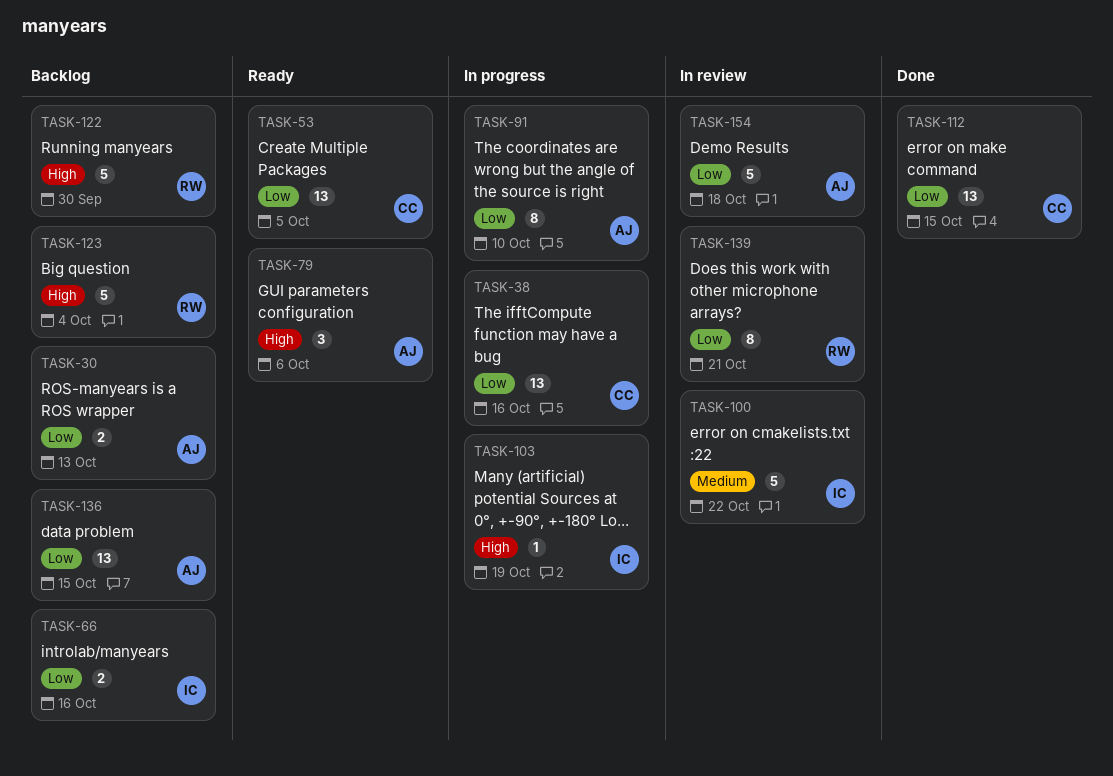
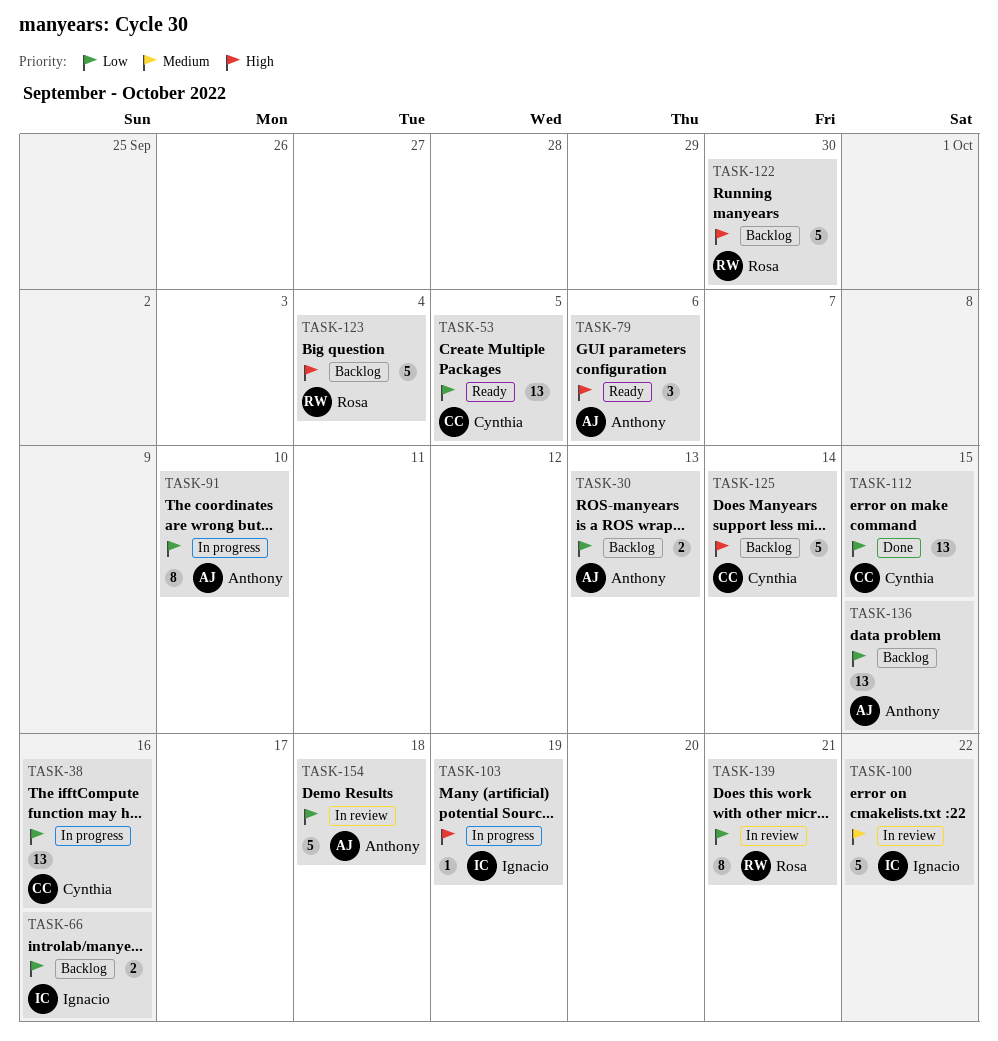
TASK-125: none -> present

